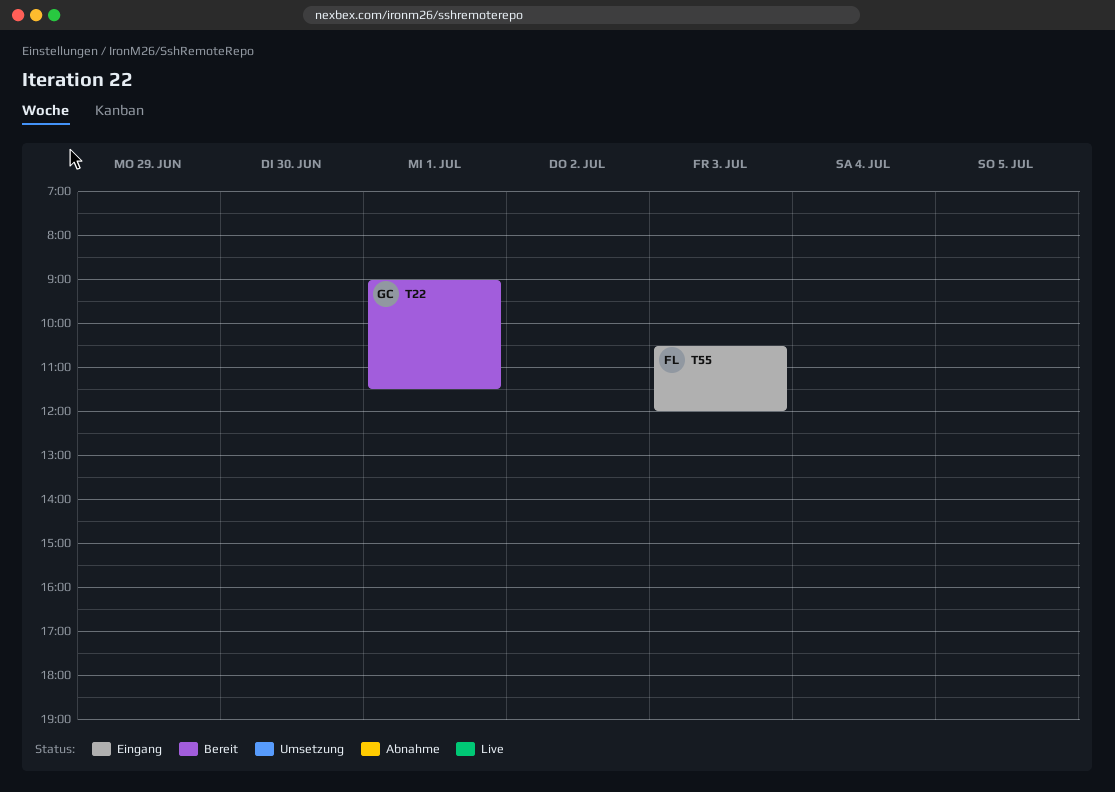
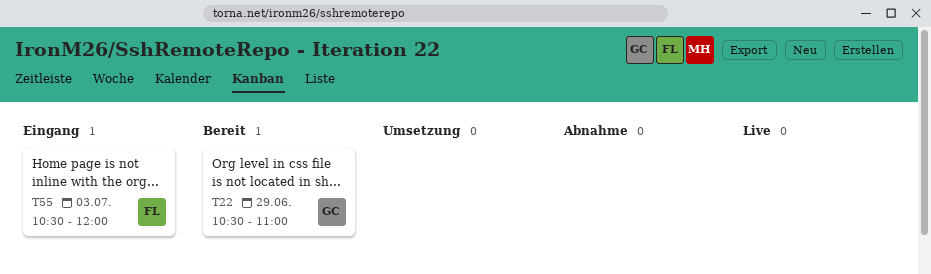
T22, day: Jul 1 -> Jun 29
T22, begins: 09:00 -> 10:30
T22, ends: 11:30 -> 11:00

